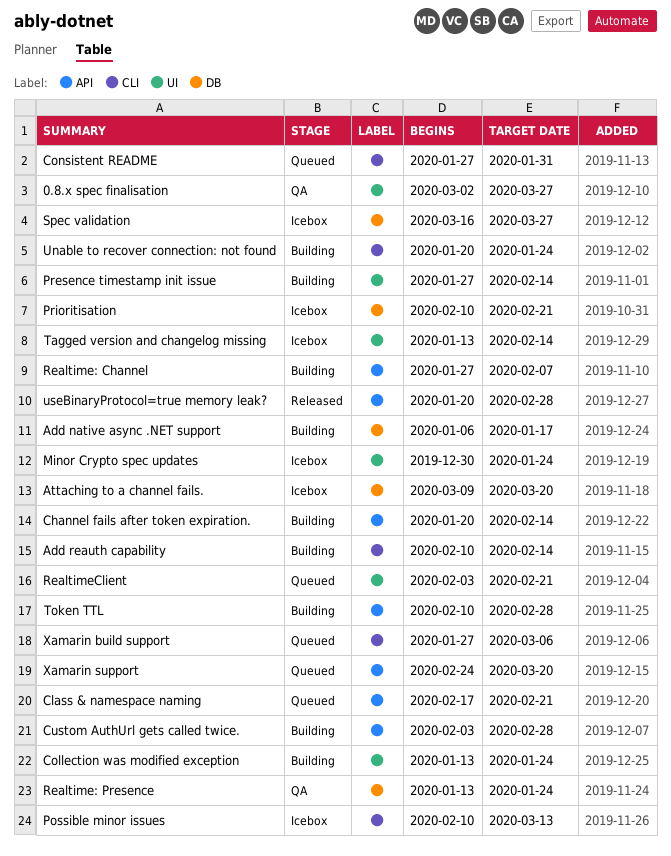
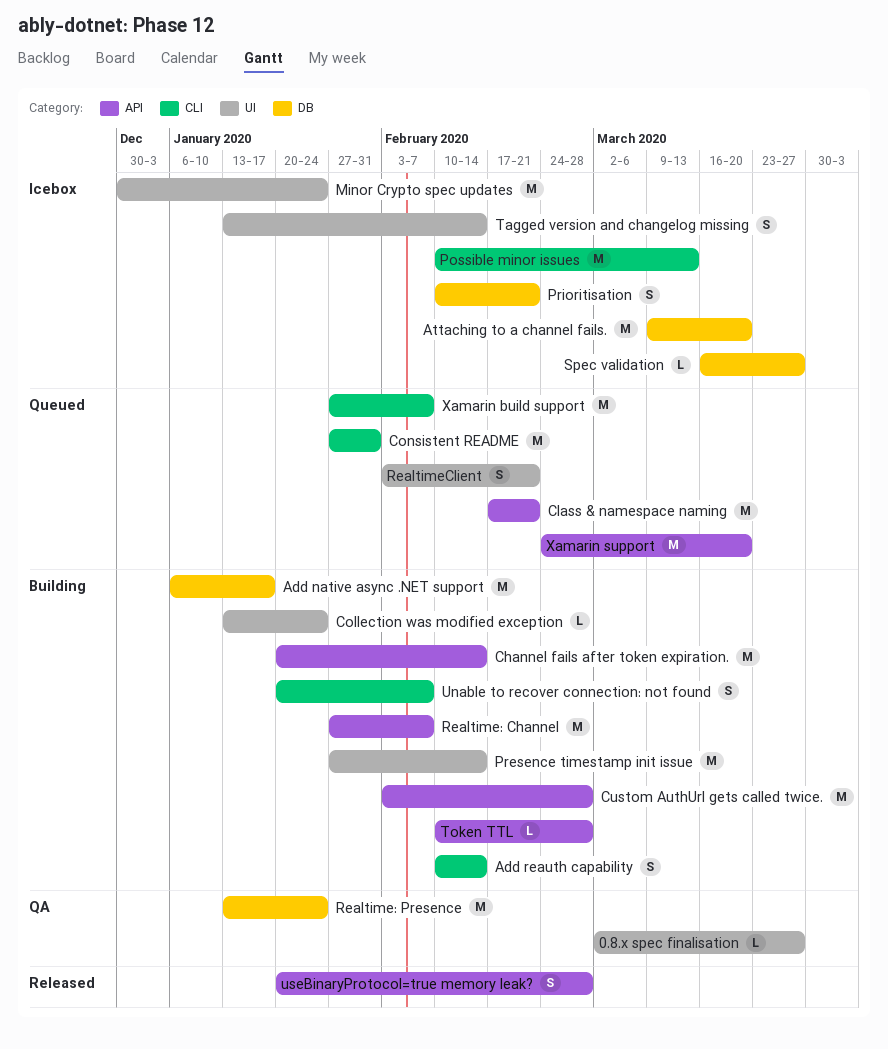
Unable to recover connection: not found, due: Jan 24 -> Feb 7
Xamarin build support, due: Mar 6 -> Feb 7

